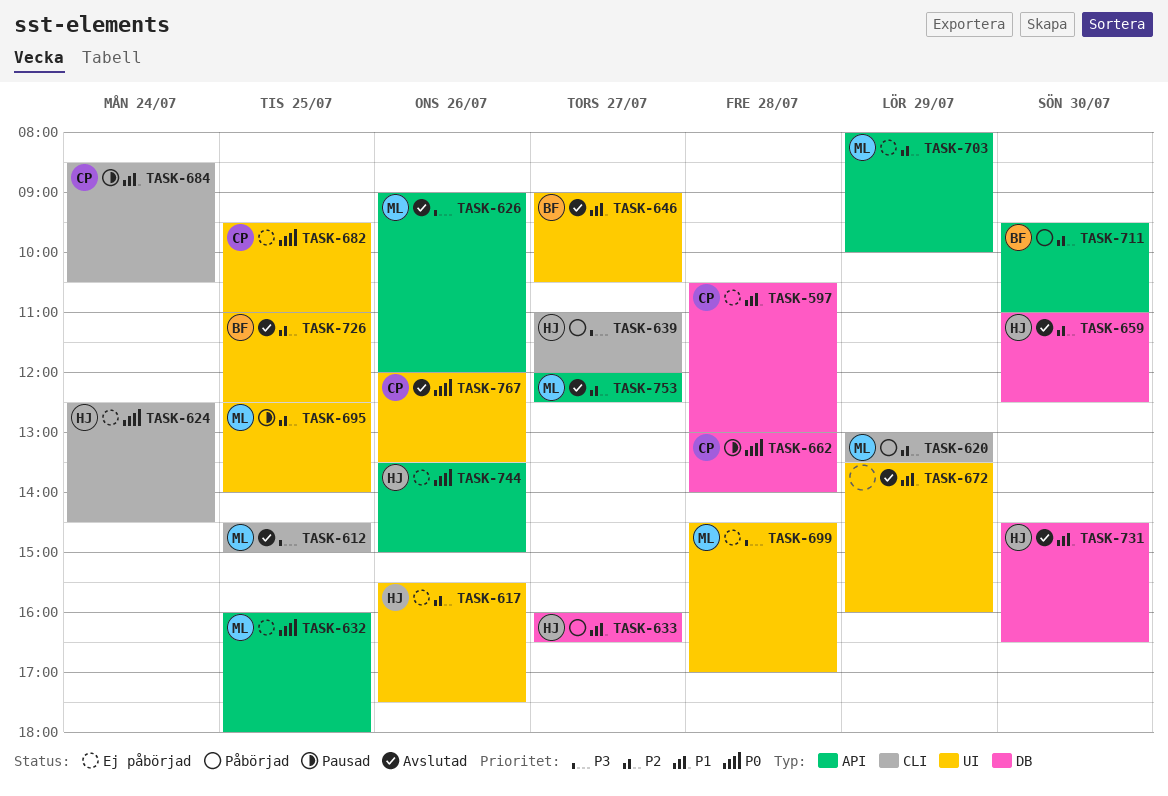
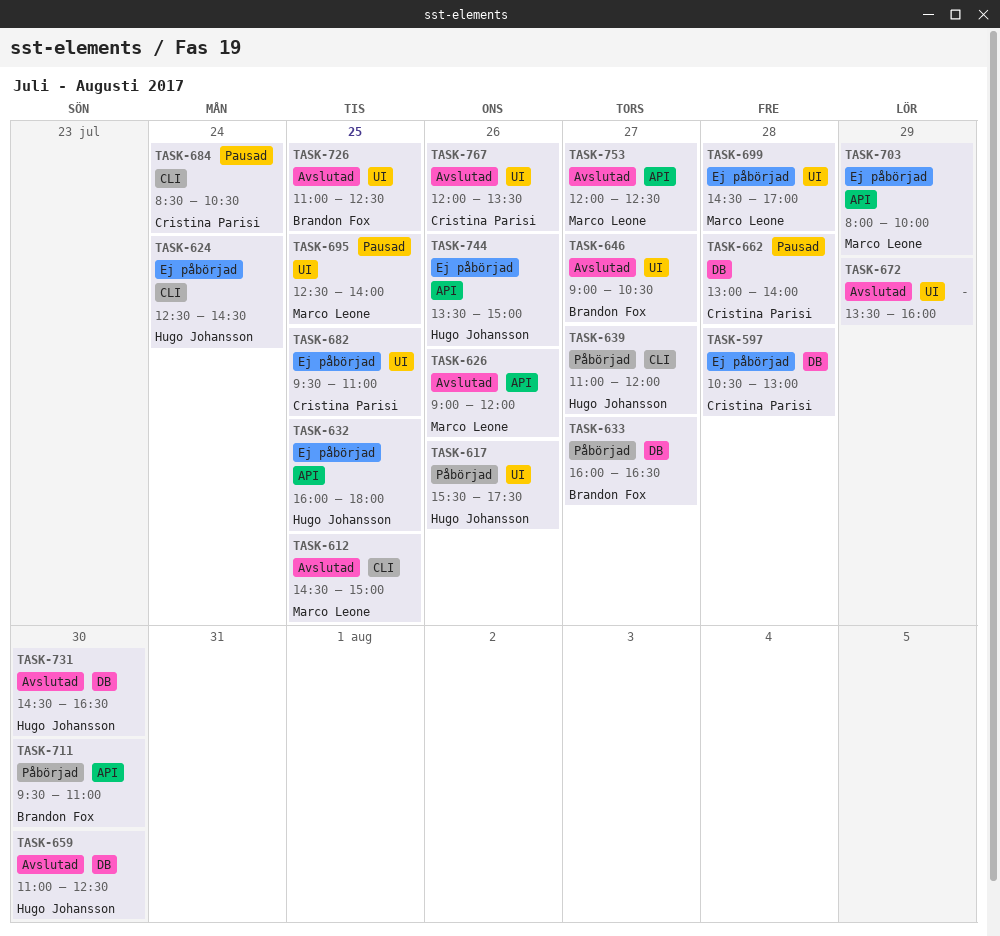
TASK-617, status: Ej påbörjad -> Påbörjad
TASK-620: present -> none
TASK-632, owner: Marco Leone -> Hugo Johansson
TASK-633, owner: Hugo Johansson -> Brandon Fox

